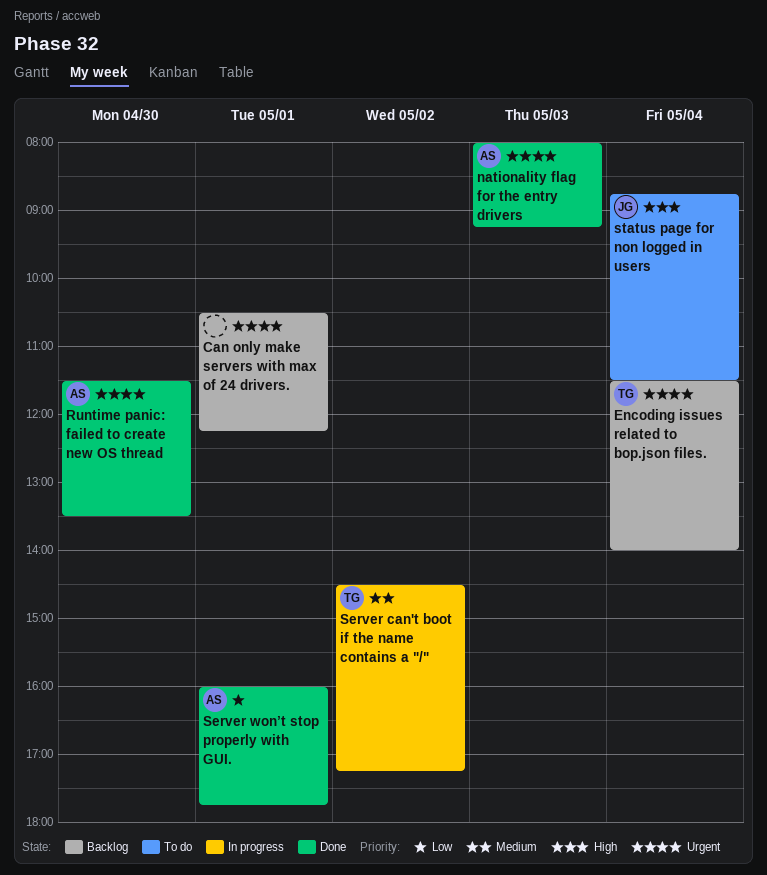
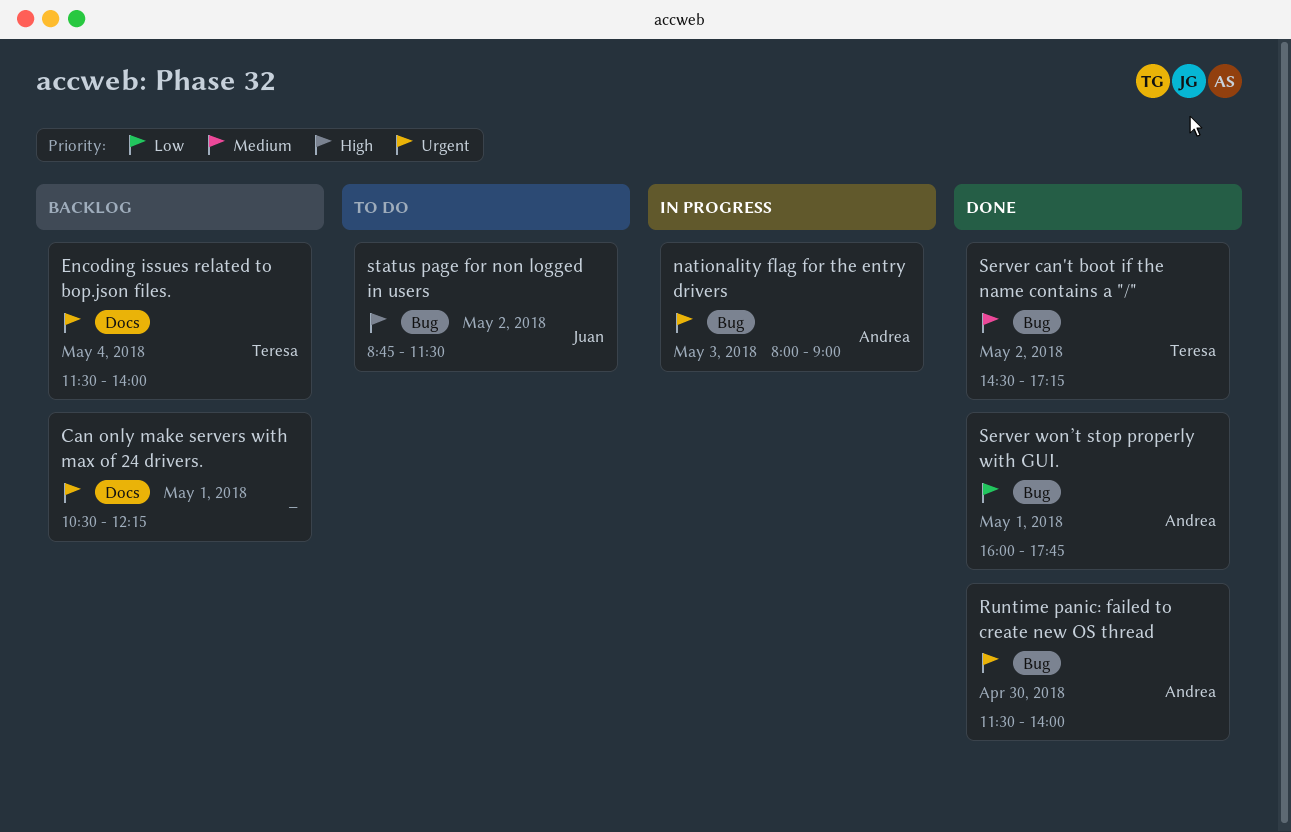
nationality flag for the entry drivers, status: Done -> In progress
nationality flag for the entry drivers, ends: 09:15 -> 09:00
Runtime panic: failed to create new OS thread, ends: 13:30 -> 14:00
Server can't boot if the name contains a "/", status: In progress -> Done
status page for non logged in users, day: May 4 -> May 2

